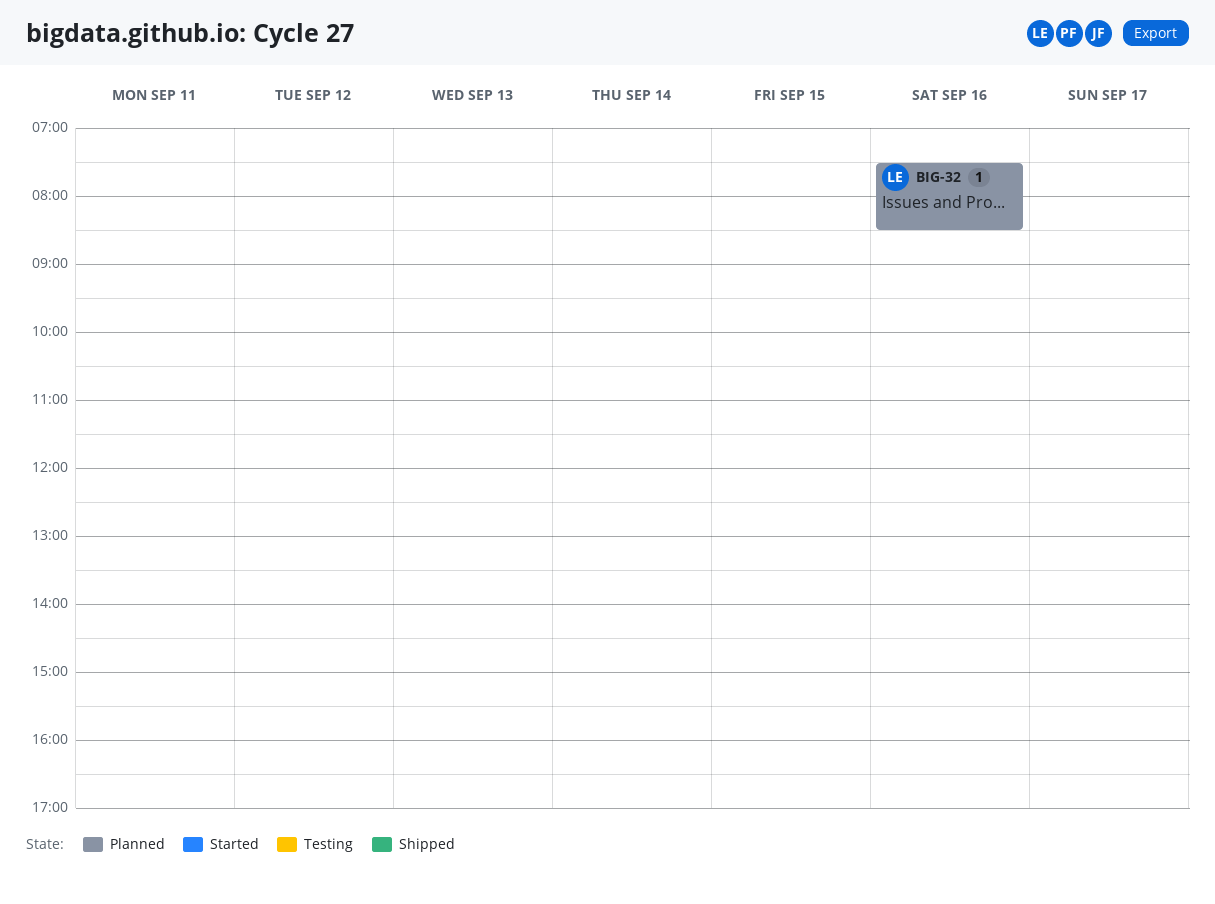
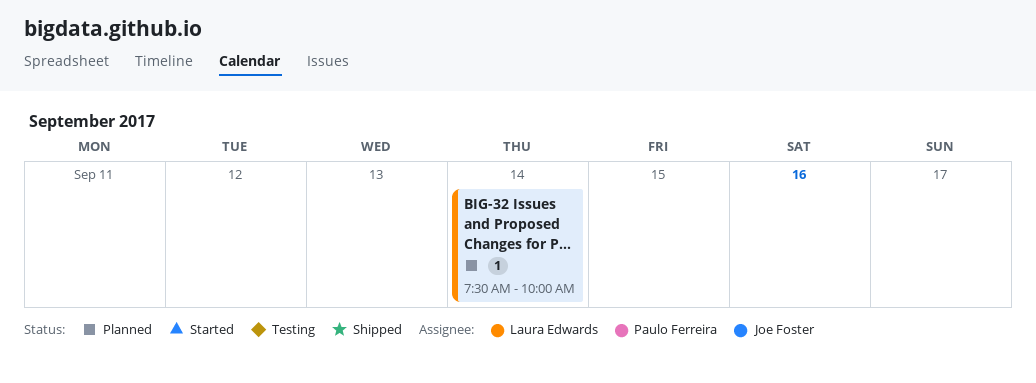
BIG-32, day: Sep 16 -> Sep 14
BIG-32, ends: 08:30 -> 10:00

